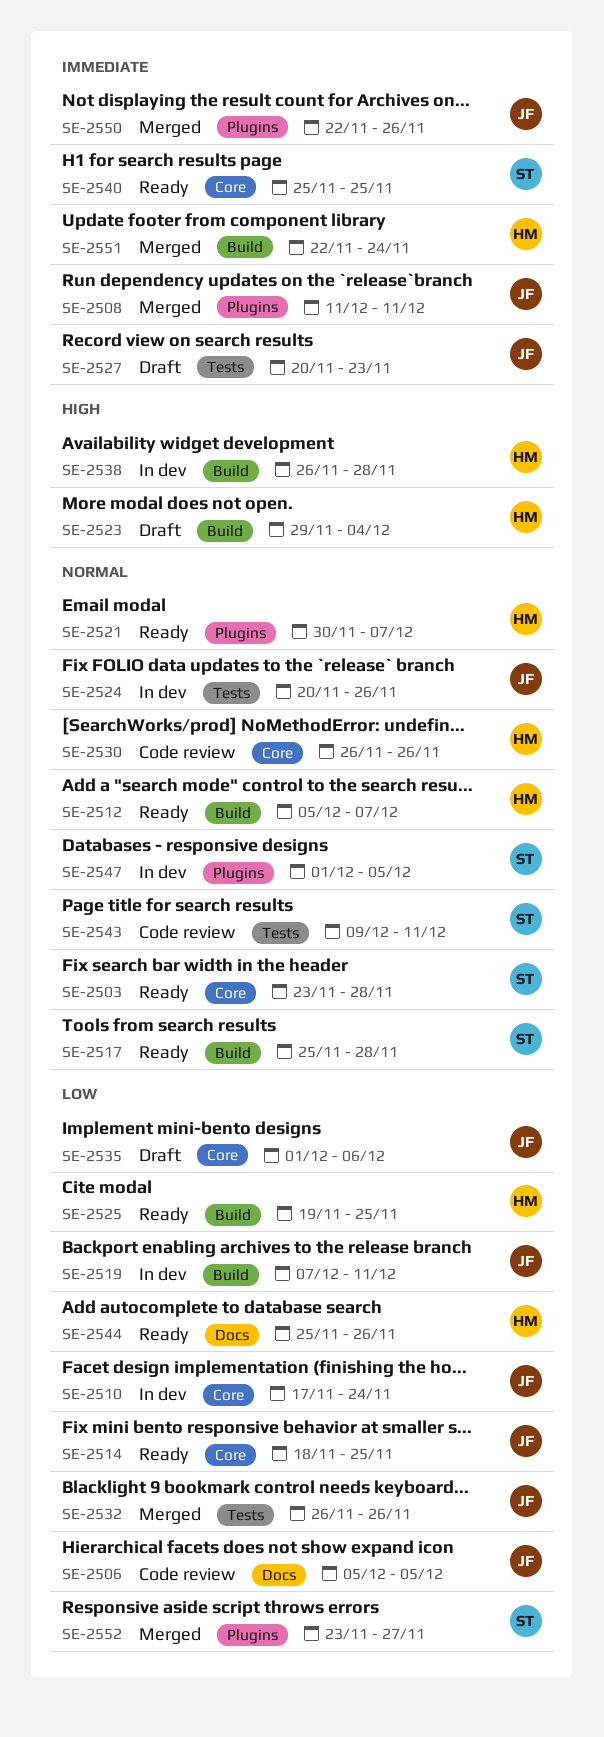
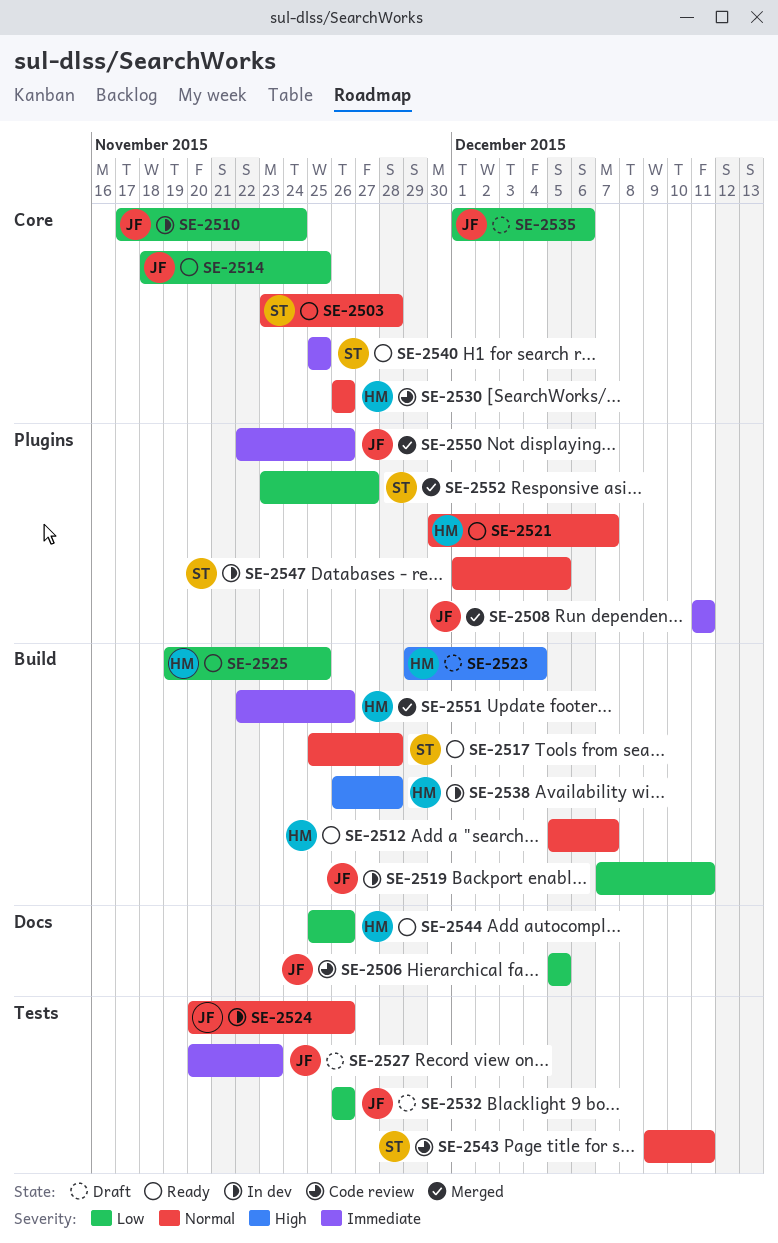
SE-2532, status: Merged -> Draft
SE-2551, due: Nov 24 -> Nov 26

